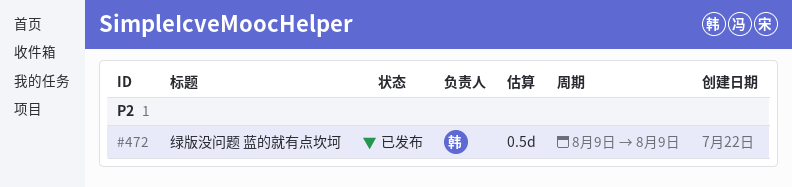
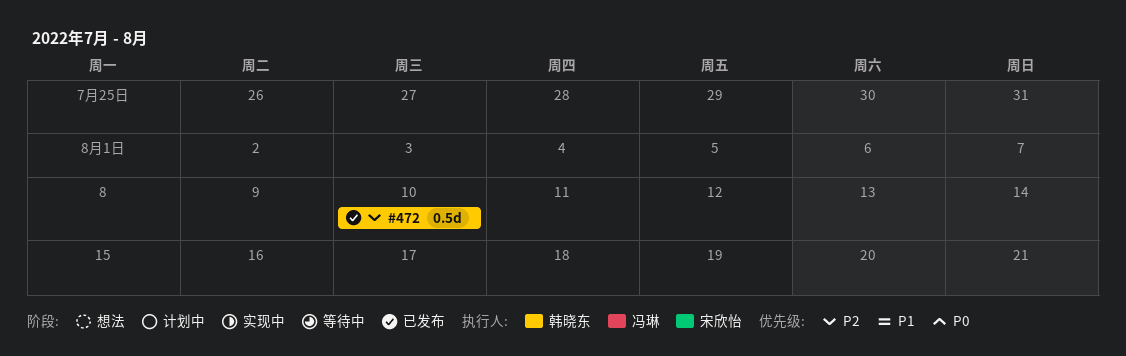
#472, start: Aug 9 -> Aug 10
#472, due: Aug 9 -> Aug 10

